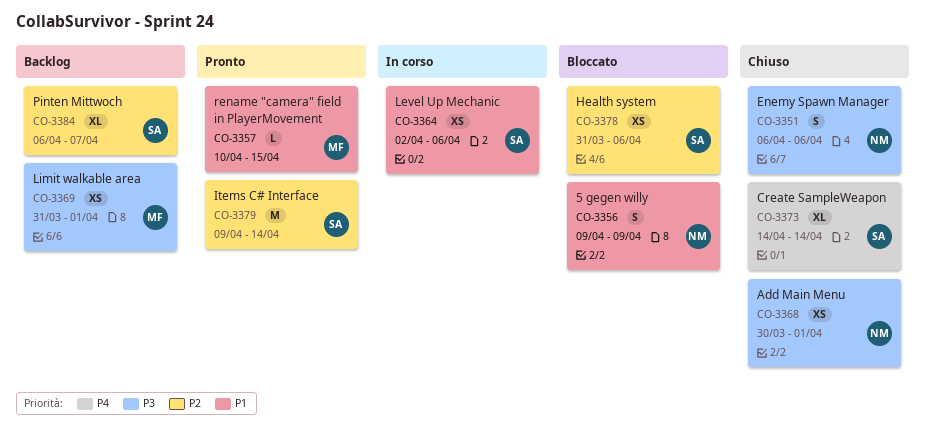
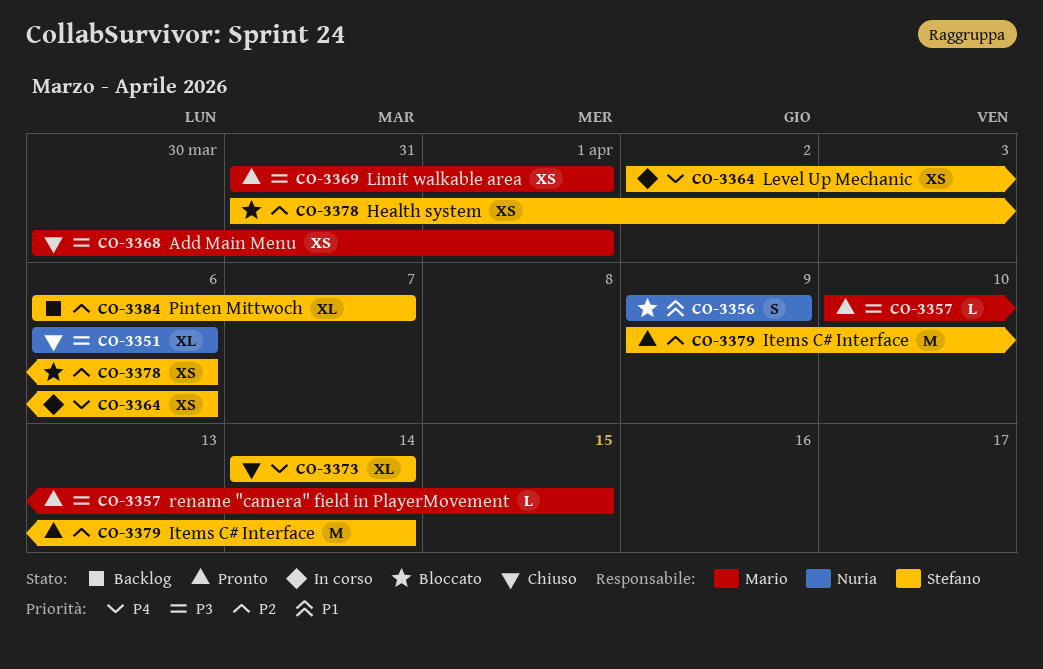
CO-3351, estimate: S -> XL
CO-3357, priority: P1 -> P3
CO-3364, priority: P1 -> P4
CO-3368, owner: Nuria -> Mario
CO-3369, status: Backlog -> Pronto

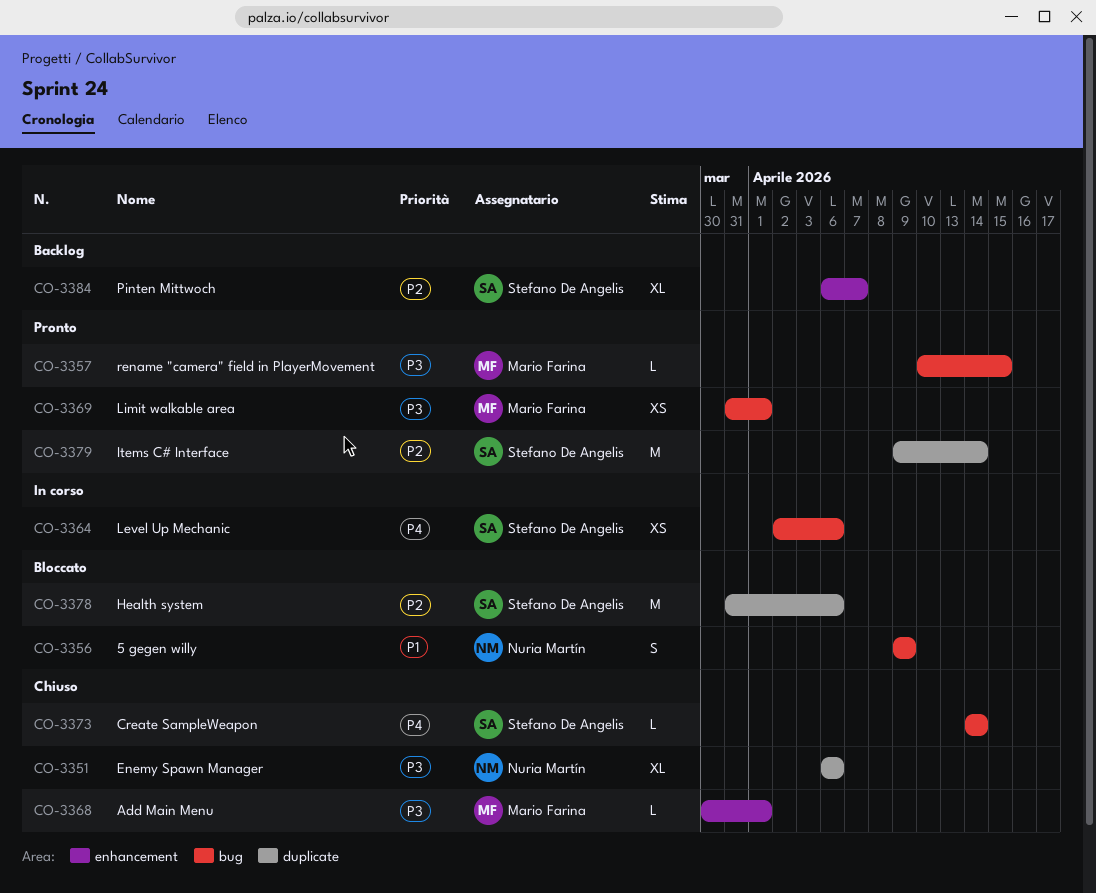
CO-3368, estimate: XS -> L
CO-3373, estimate: XL -> L
CO-3378, estimate: XS -> M

